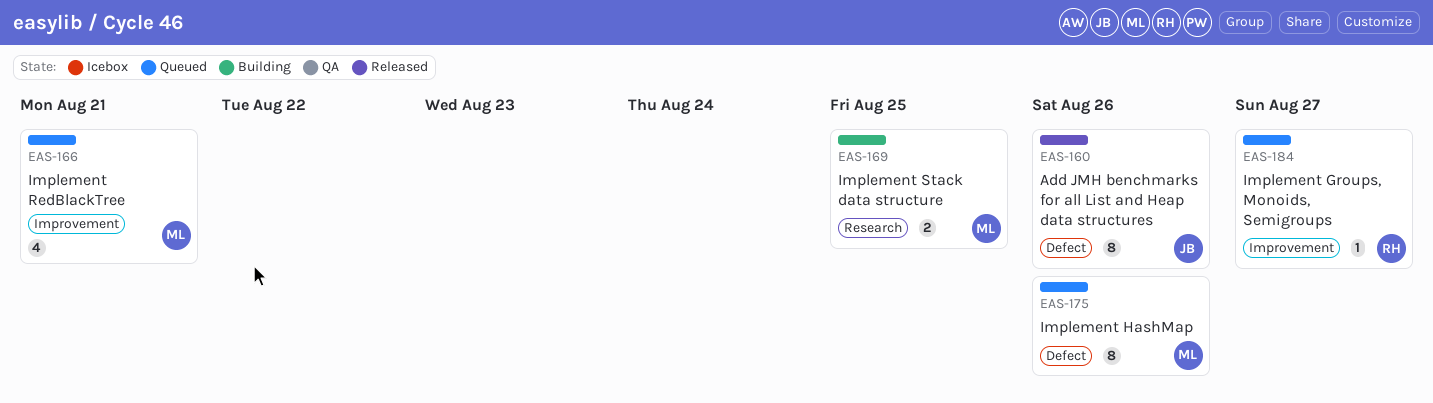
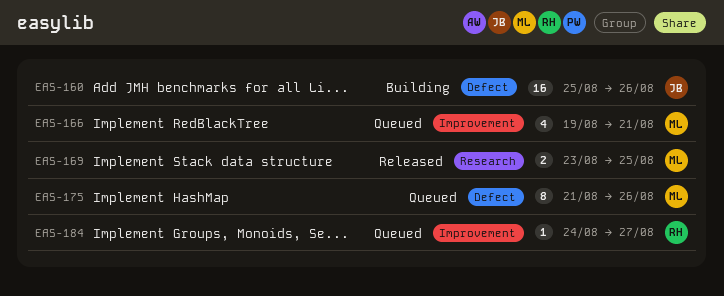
EAS-160, status: Released -> Building
EAS-160, estimate: 8 -> 16
EAS-169, status: Building -> Released

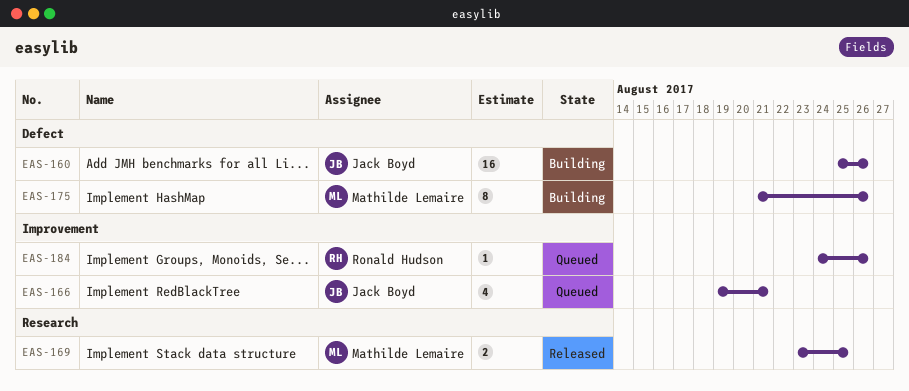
EAS-166, owner: Mathilde Lemaire -> Jack Boyd
EAS-175, status: Queued -> Building
EAS-184, due: Aug 27 -> Aug 26

